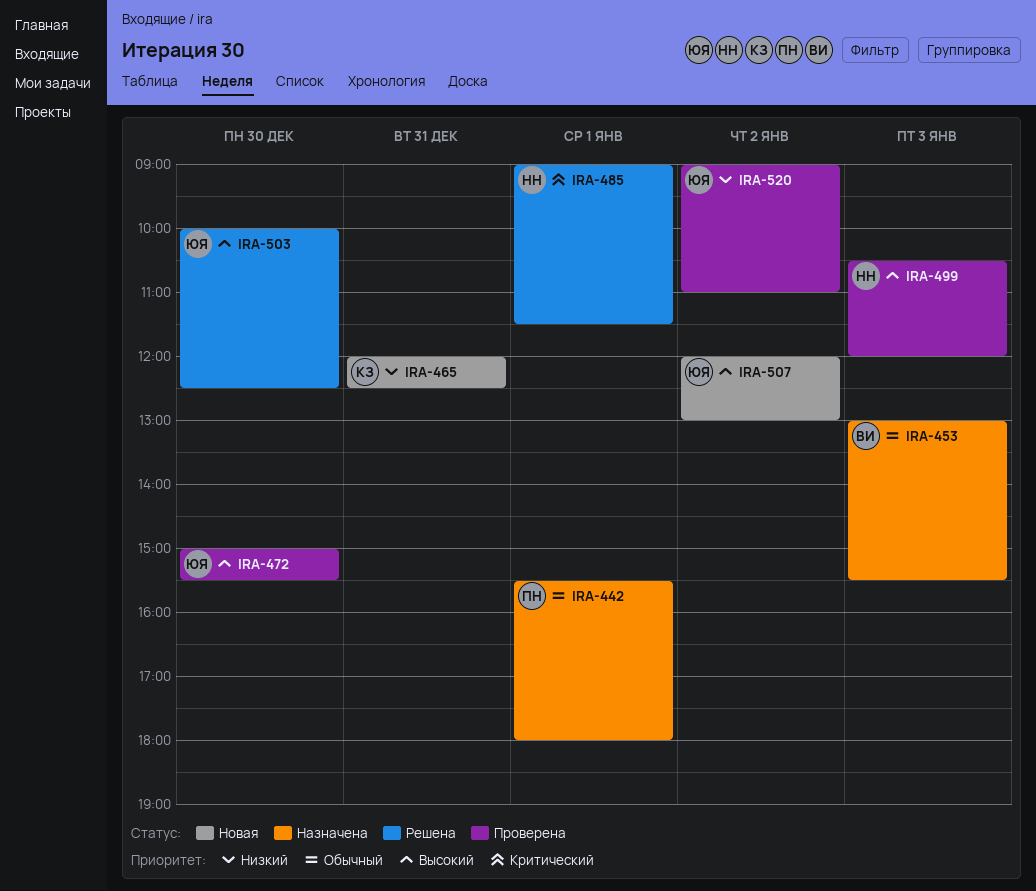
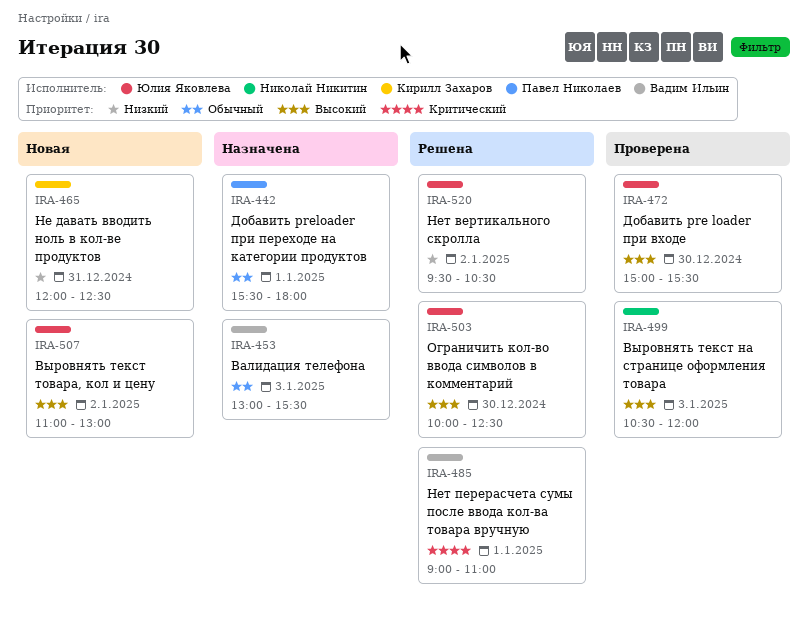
IRA-485, owner: Николай Никитин -> Вадим Ильин
IRA-485, ends: 11:30 -> 11:00
IRA-507, begins: 12:00 -> 11:00
IRA-520, status: Проверена -> Решена
IRA-520, begins: 09:00 -> 09:30
IRA-520, ends: 11:00 -> 10:30

